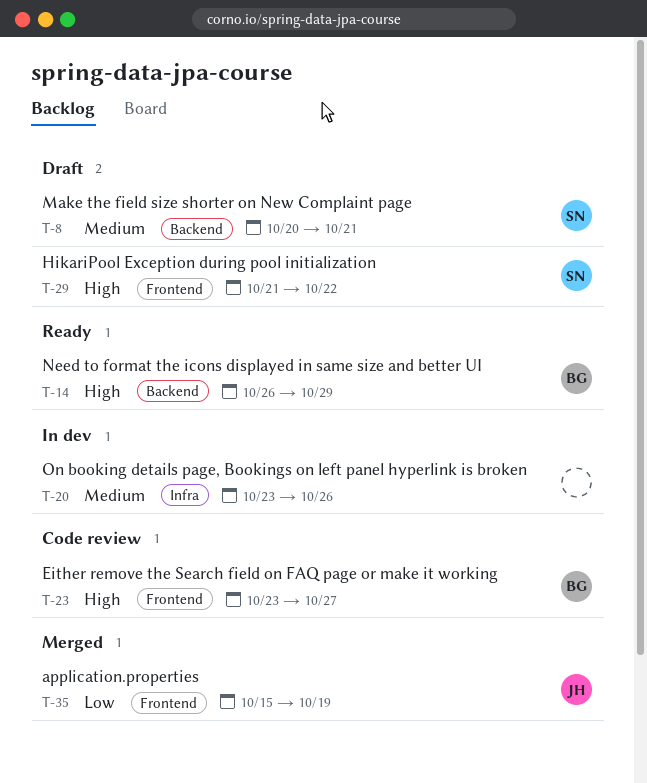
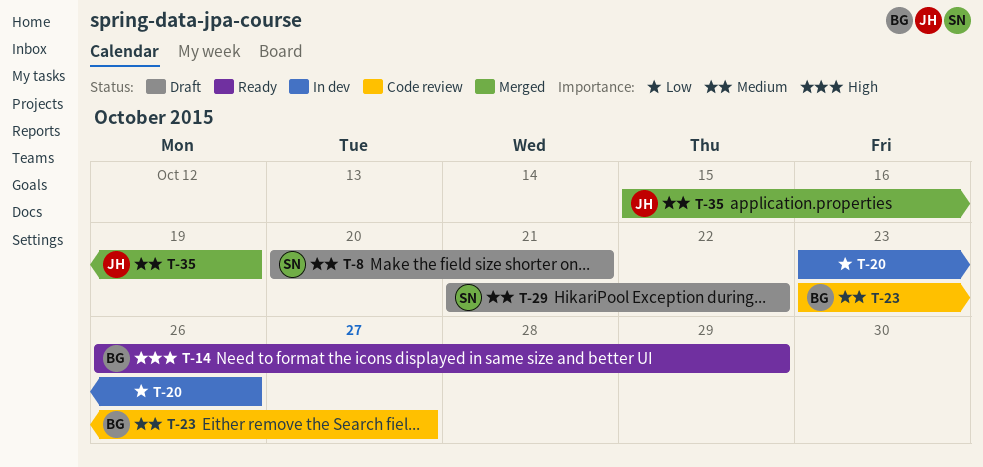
T-20, priority: Medium -> Low
T-23, priority: High -> Medium
T-29, priority: High -> Medium
T-35, priority: Low -> Medium

